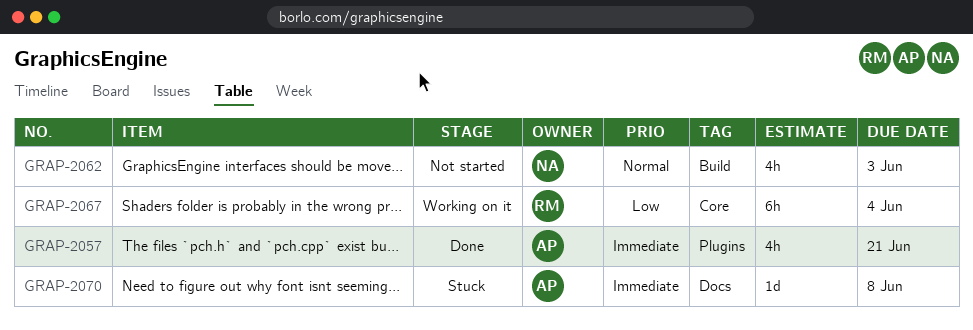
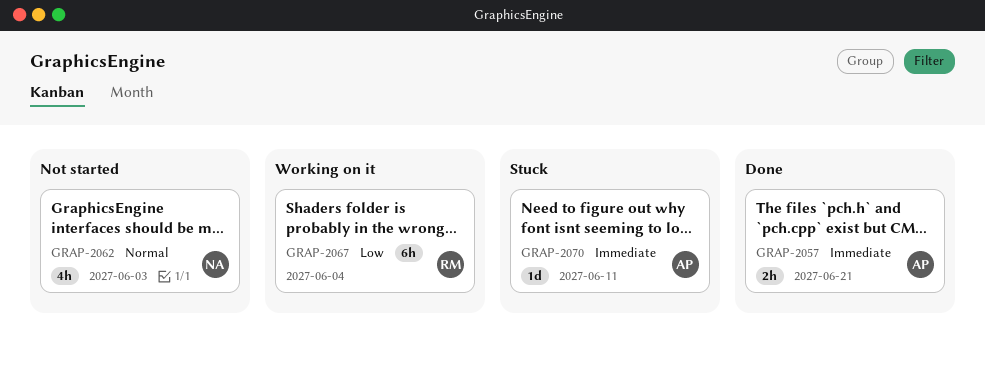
GRAP-2057, estimate: 4h -> 2h
GRAP-2070, due: Jun 8 -> Jun 11

